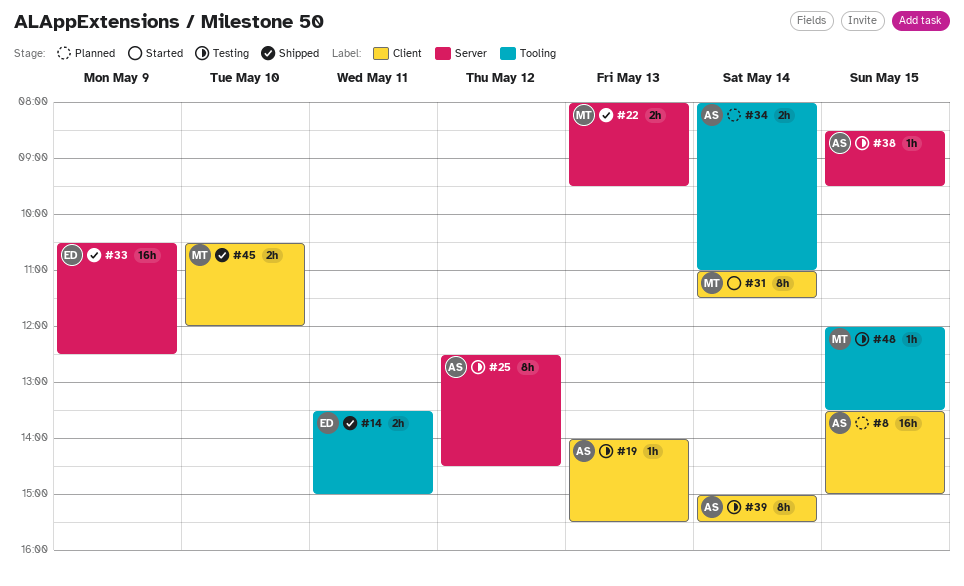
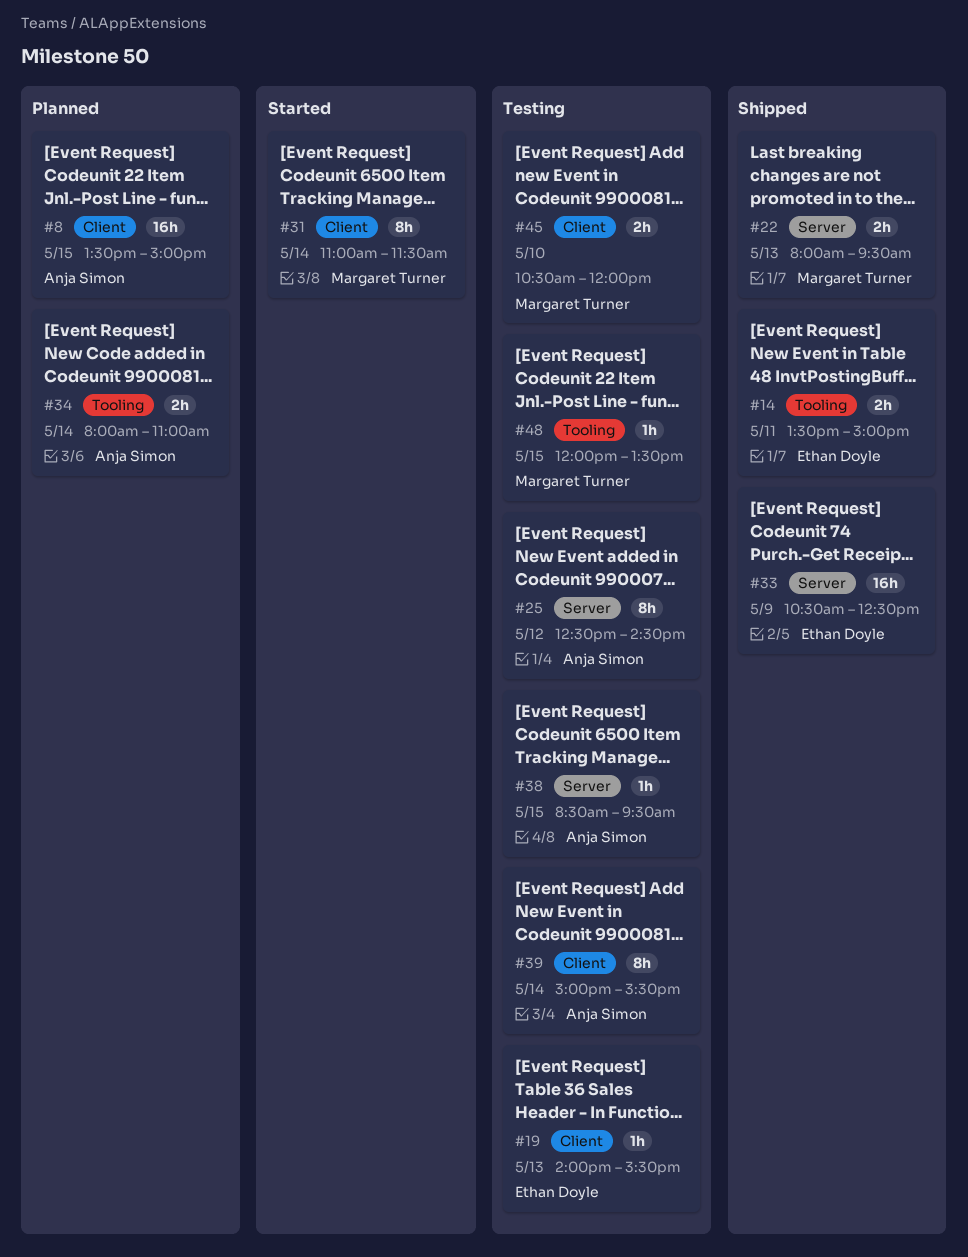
#19, owner: Anja Simon -> Ethan Doyle
#45, status: Shipped -> Testing

